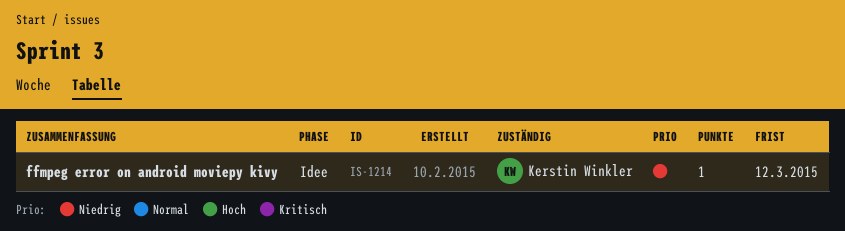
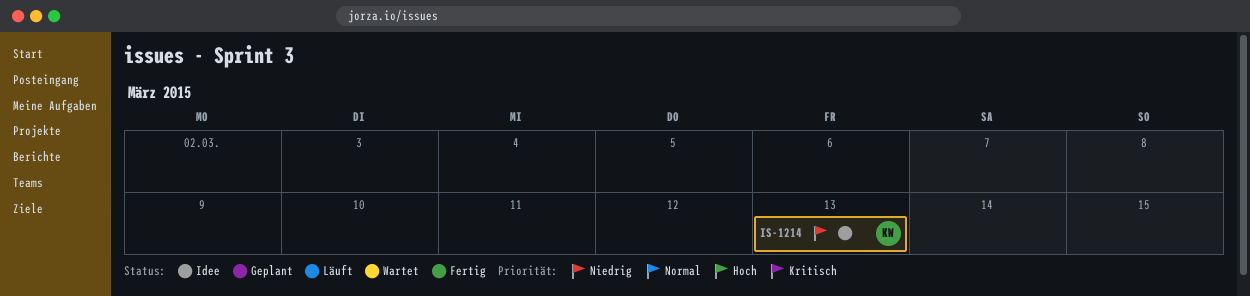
IS-1214, due: Mar 12 -> Mar 13

